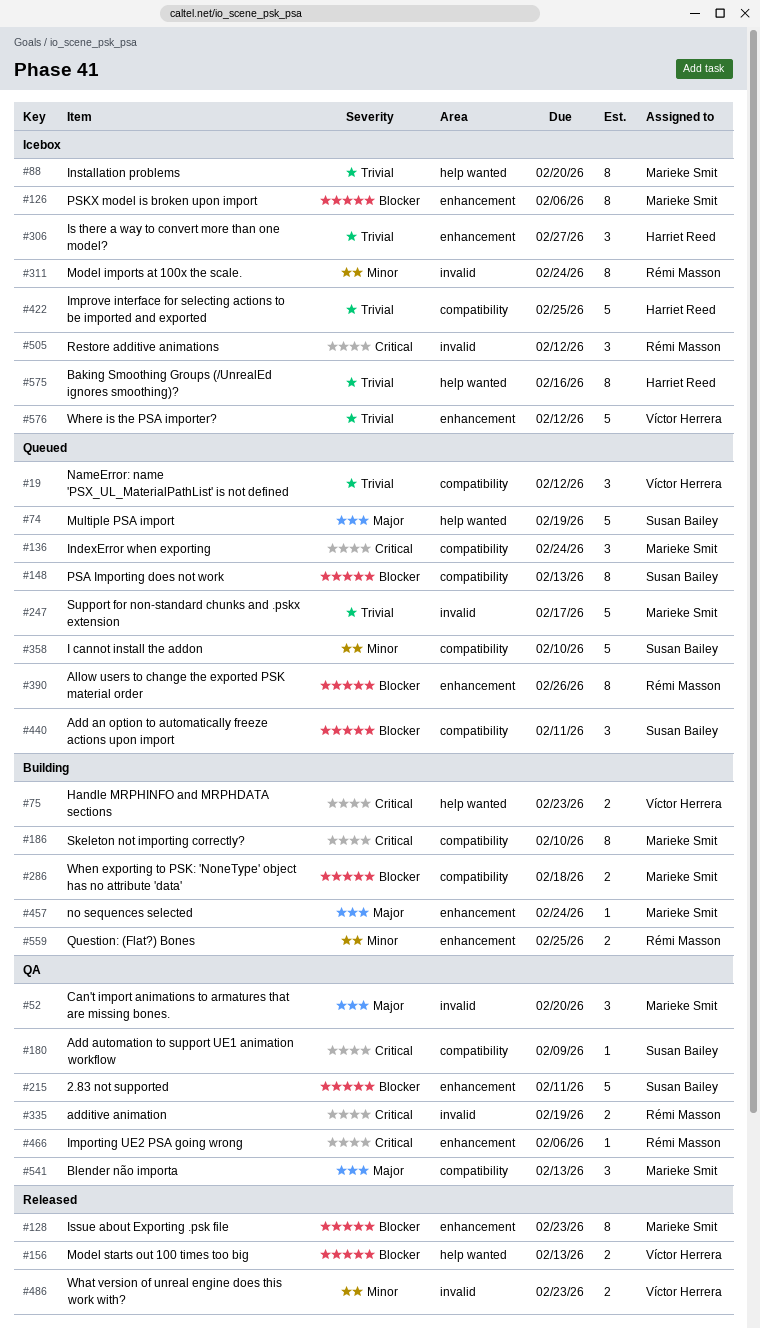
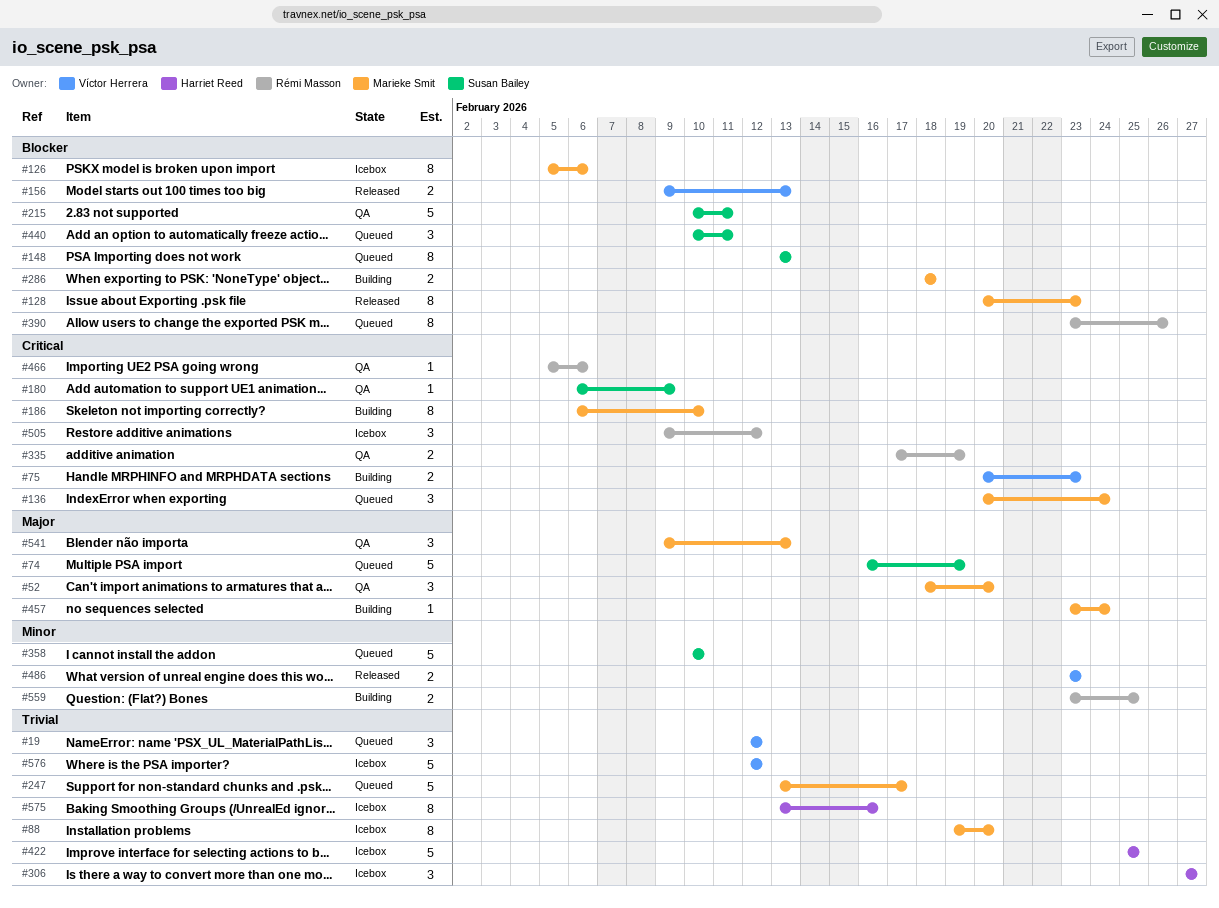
#311: present -> none

